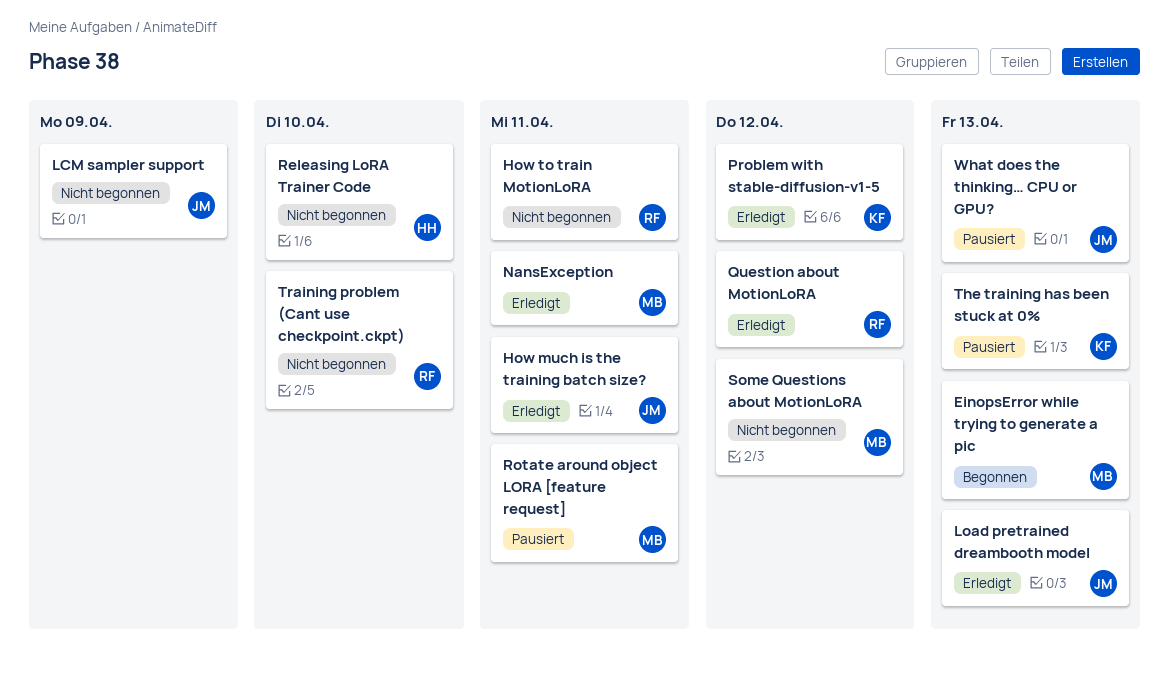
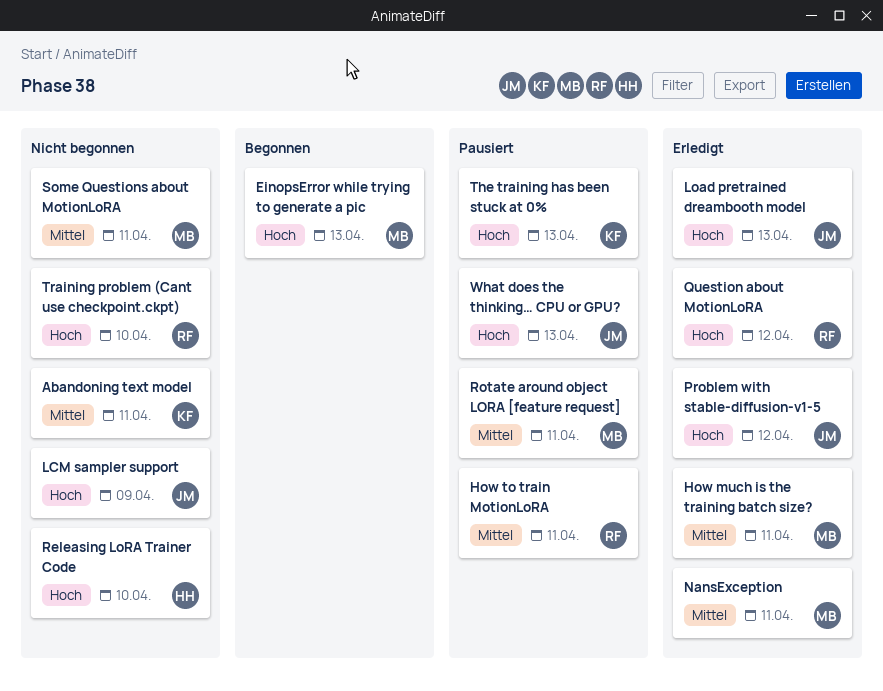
Abandoning text model: none -> present
How much is the training batch size?, owner: JM -> MB
How to train MotionLoRA, status: Nicht begonnen -> Pausiert
Problem with stable-diffusion-v1-5, owner: KF -> JM
Some Questions about MotionLoRA, due: Apr 12 -> Apr 11

